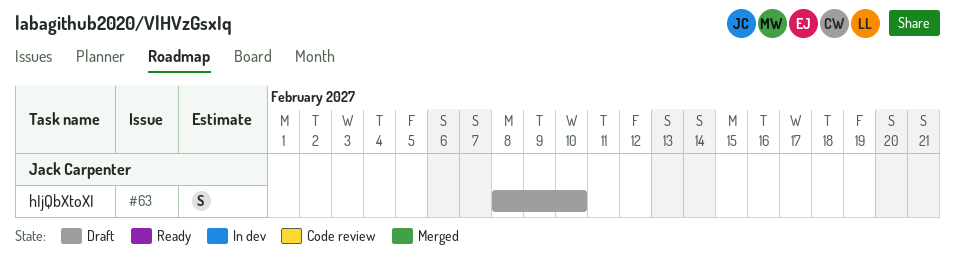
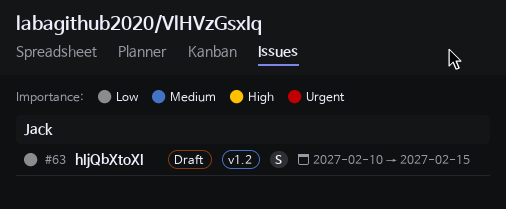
#63, start: Feb 8 -> Feb 10
#63, due: Feb 10 -> Feb 15

